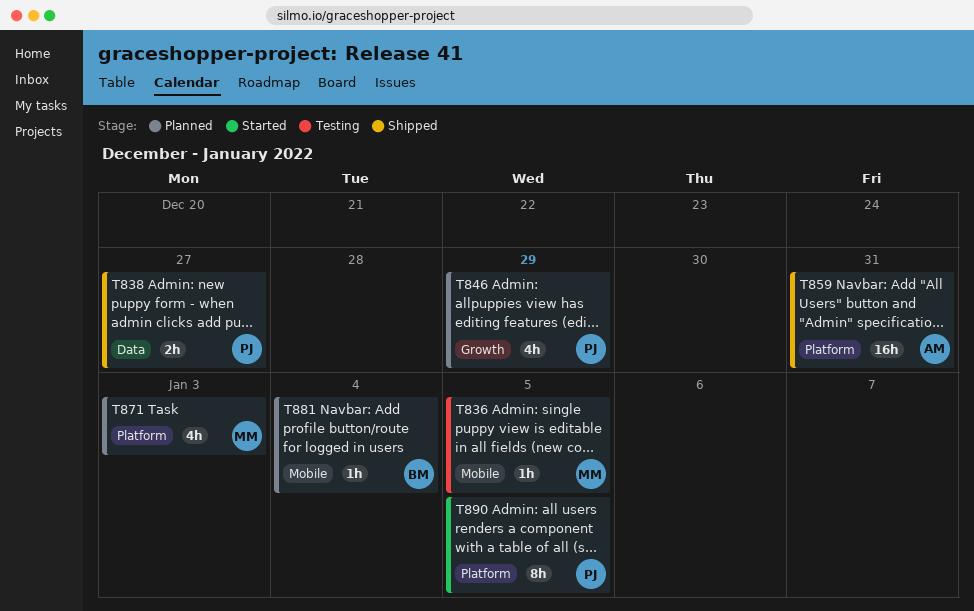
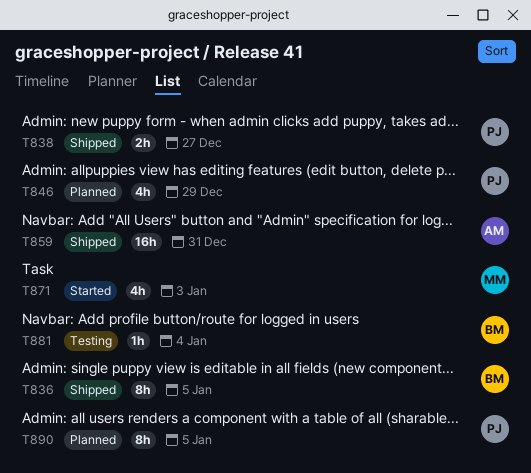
T836, status: Testing -> Shipped
T836, owner: MM -> BM
T836, estimate: 1h -> 8h
T871, status: Planned -> Started
T881, status: Planned -> Testing
T890, status: Started -> Planned

